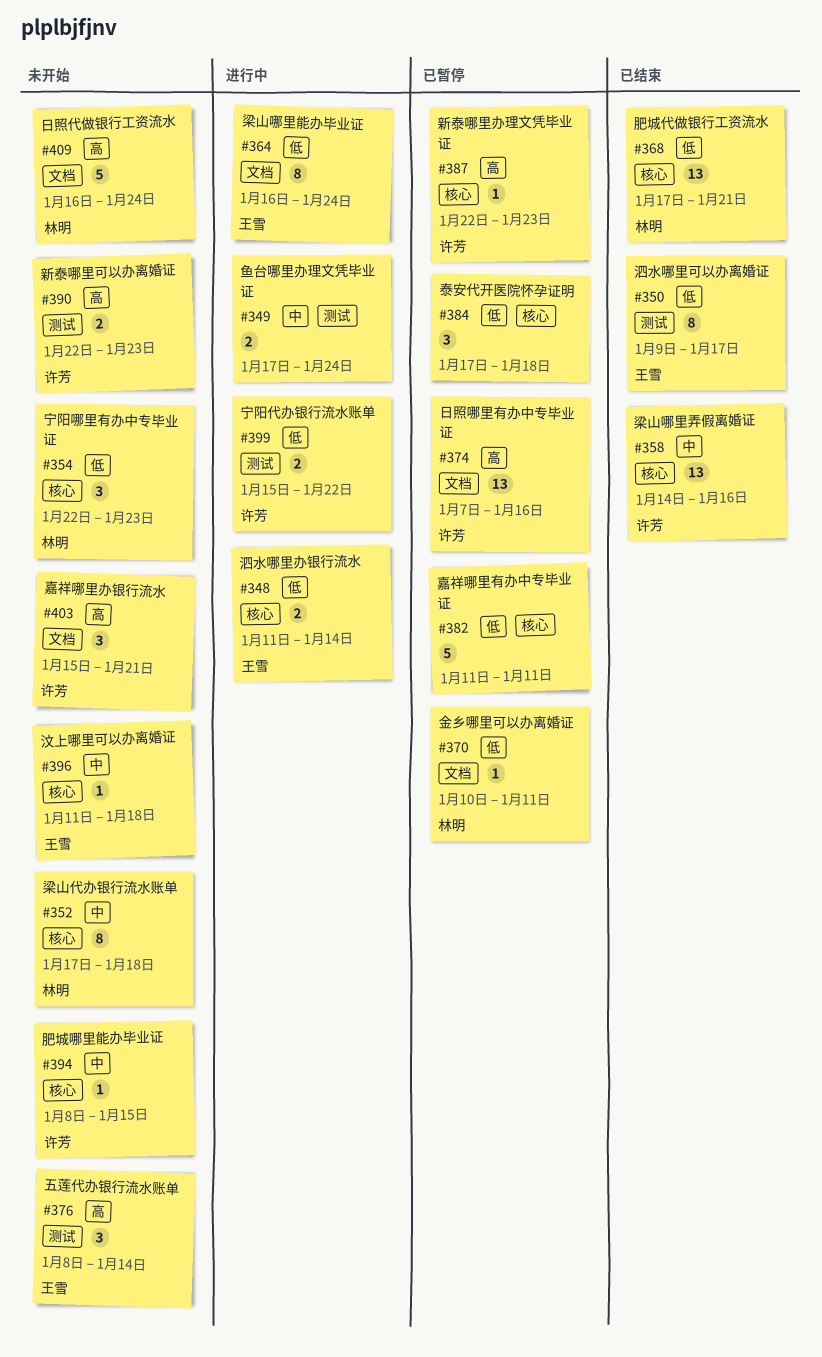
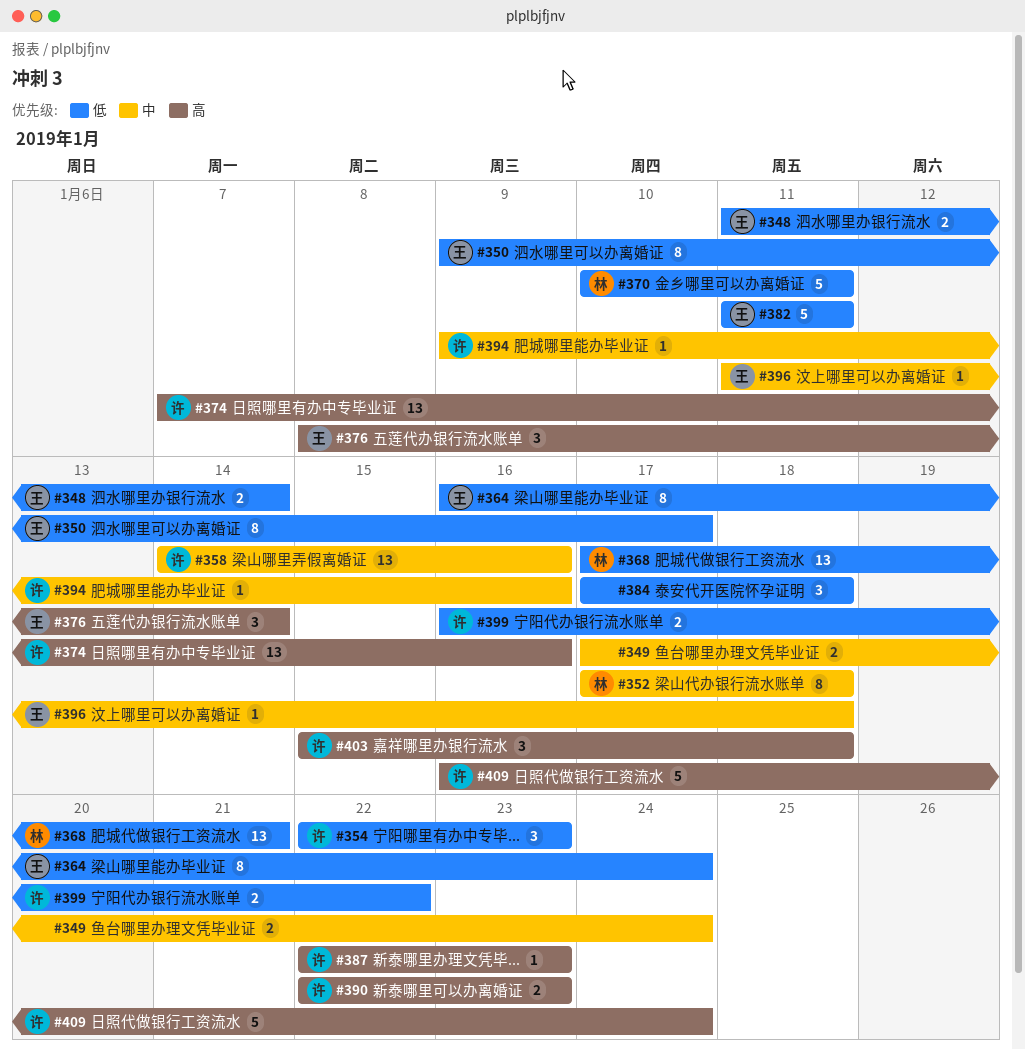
#354, owner: 林明 -> 许芳
#370, estimate: 1 -> 5
#382, owner: none -> 王雪
#394, start: Jan 8 -> Jan 9
#394, due: Jan 15 -> Jan 16
#399, start: Jan 15 -> Jan 16
#403, due: Jan 21 -> Jan 18
#409, owner: 林明 -> 许芳

